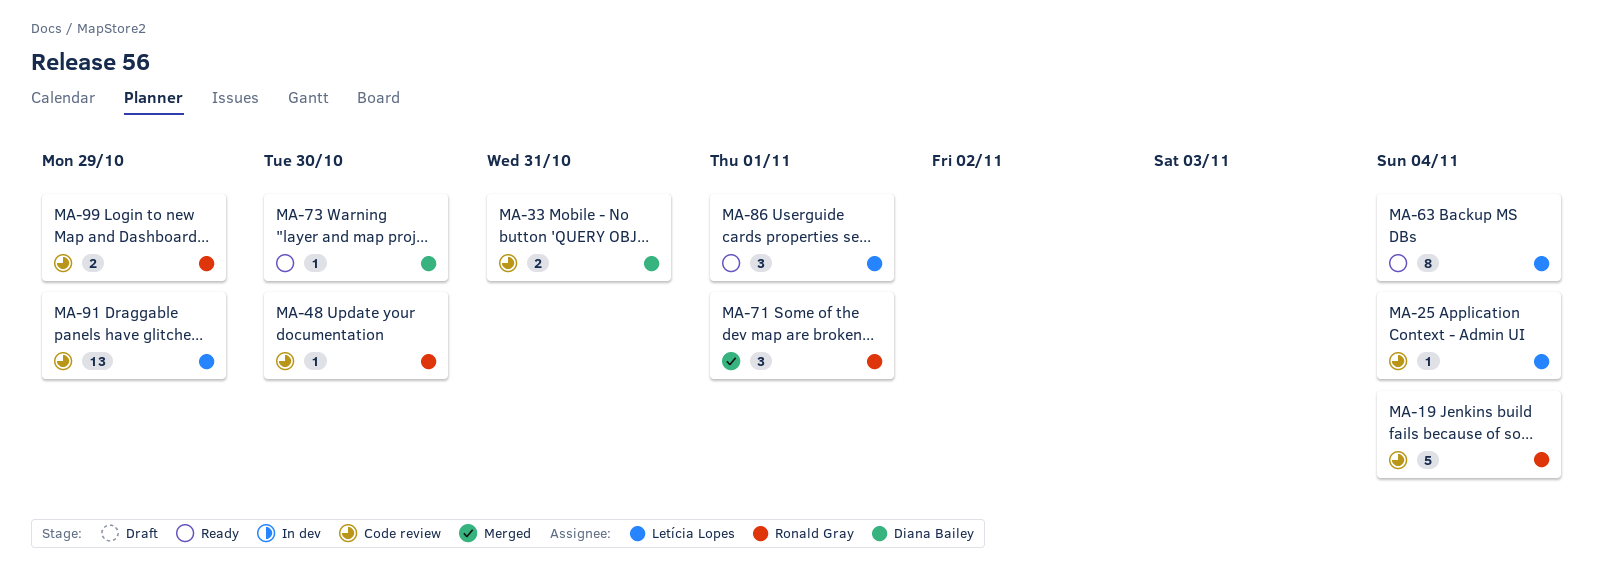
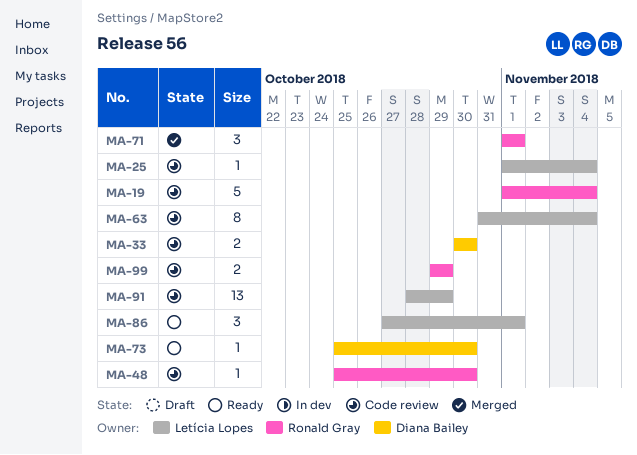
MA-33, due: Oct 31 -> Oct 30
MA-63, status: Ready -> Code review

